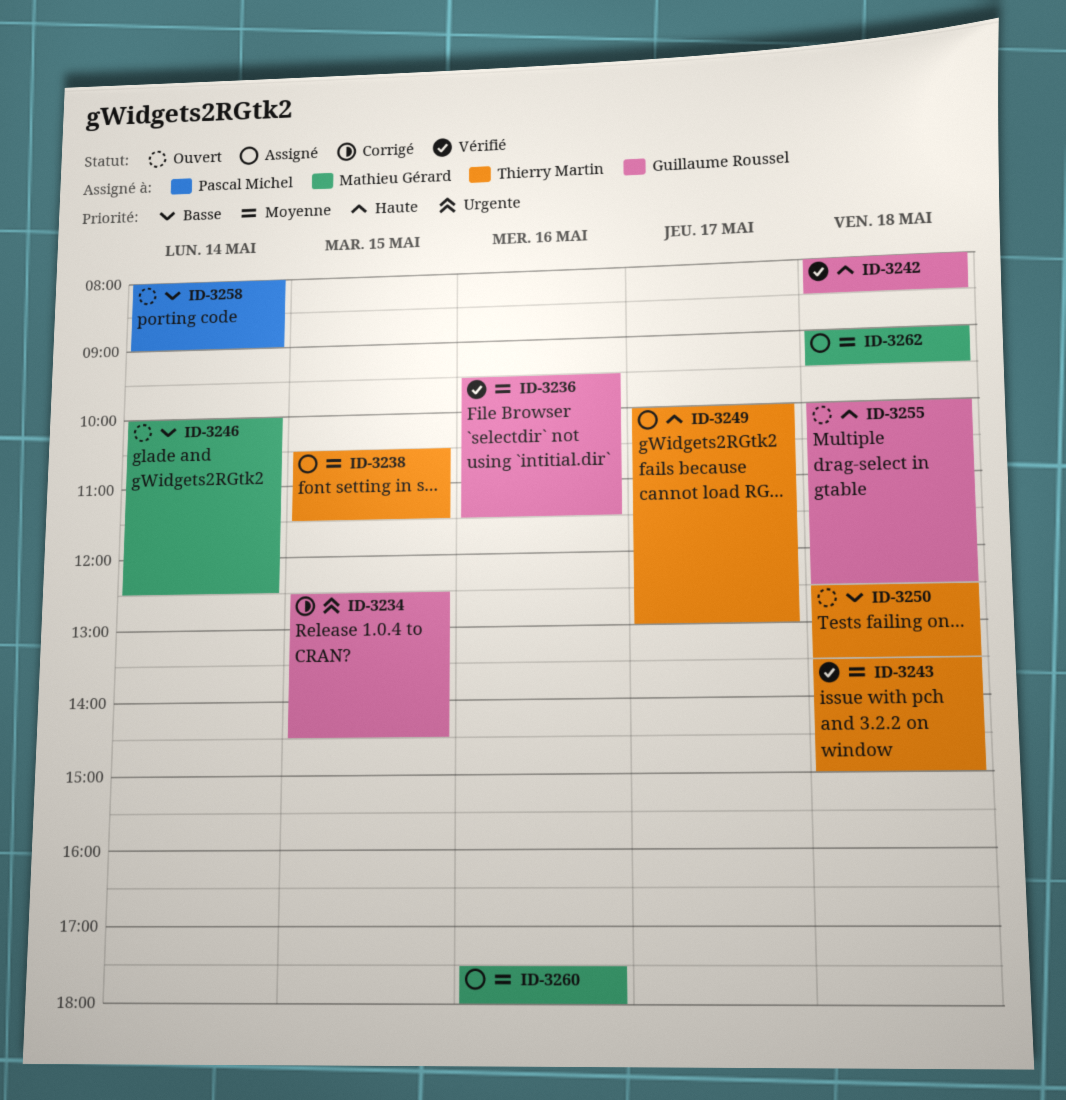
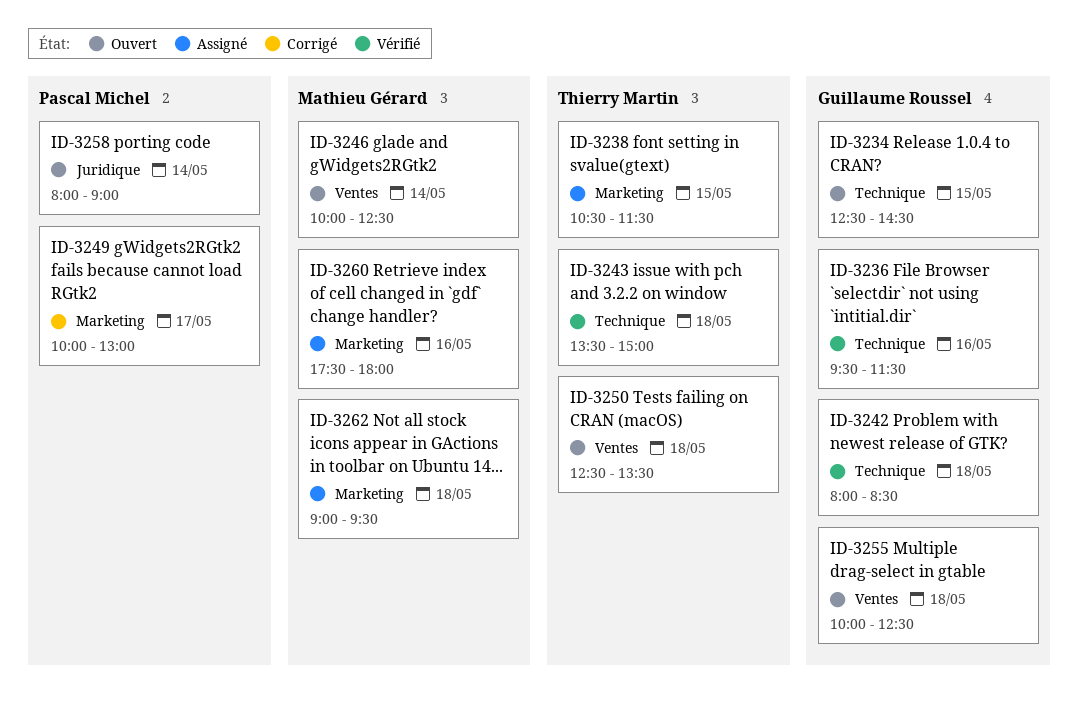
ID-3234, status: Corrigé -> Ouvert
ID-3249, status: Assigné -> Corrigé
ID-3249, owner: Thierry Martin -> Pascal Michel

